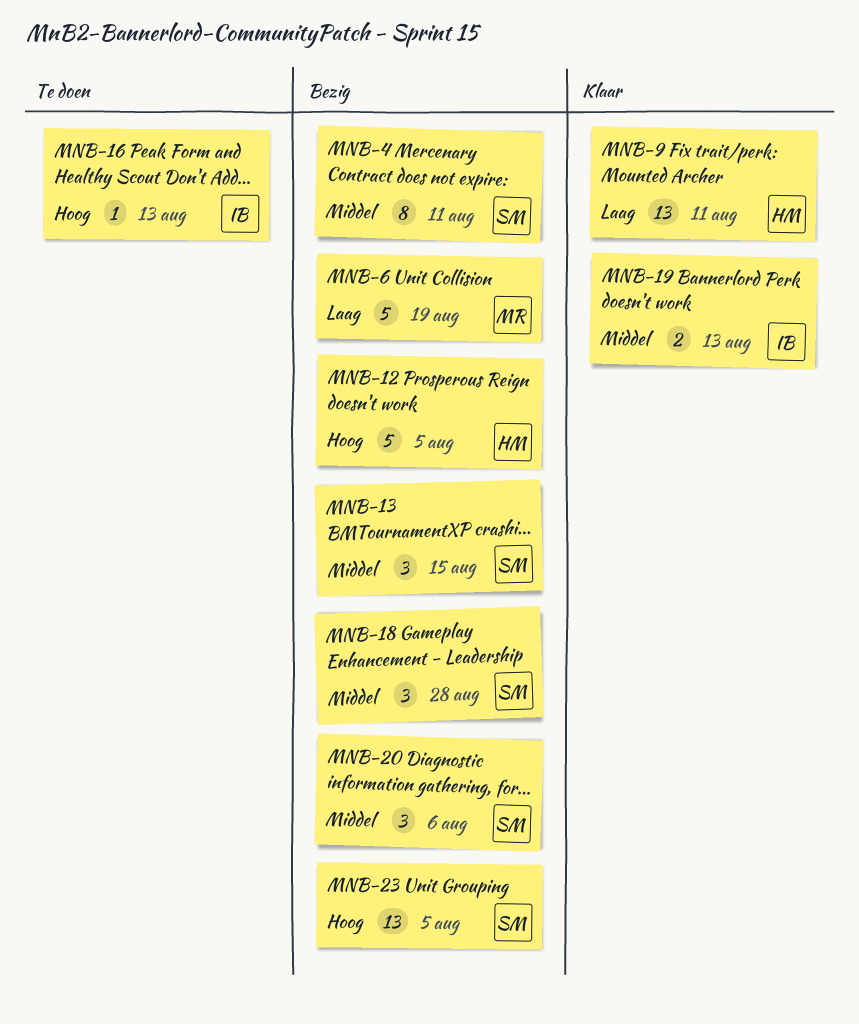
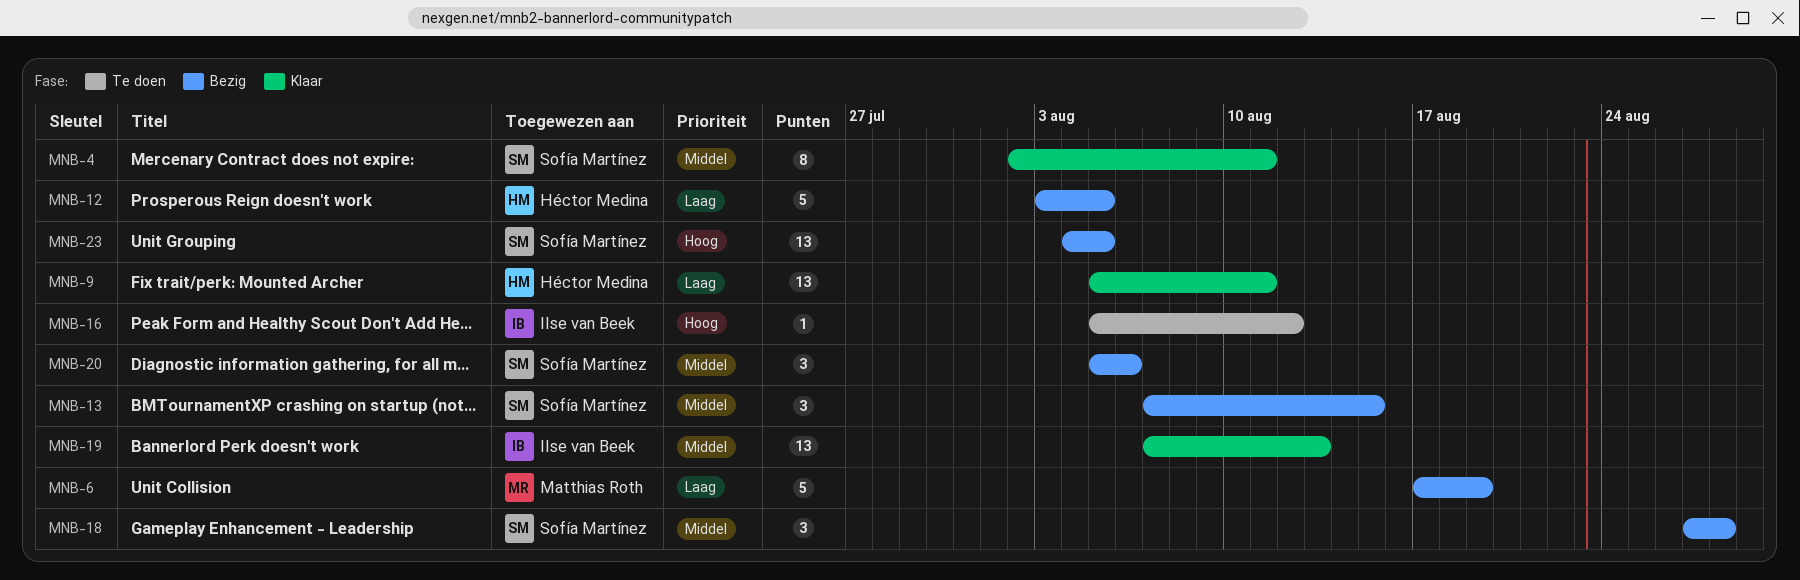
MNB-4, status: Bezig -> Klaar
MNB-12, priority: Hoog -> Laag
MNB-16, due: Aug 13 -> Aug 12
MNB-19, estimate: 2 -> 13

